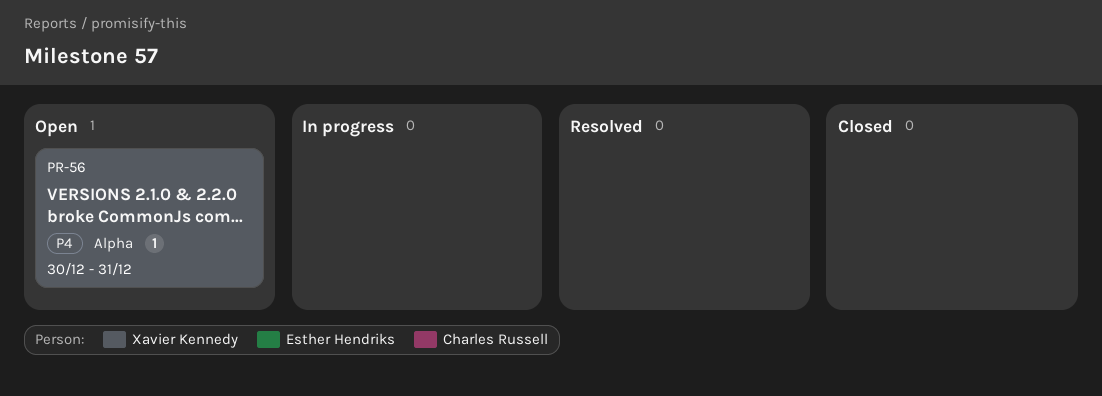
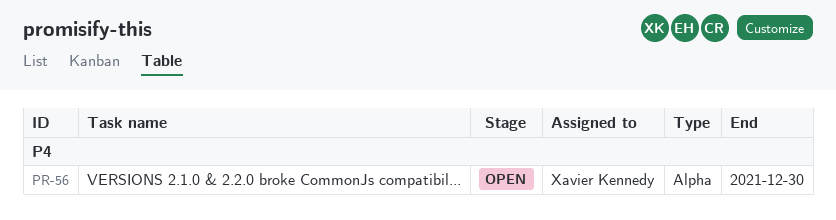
PR-56, due: Dec 31 -> Dec 30

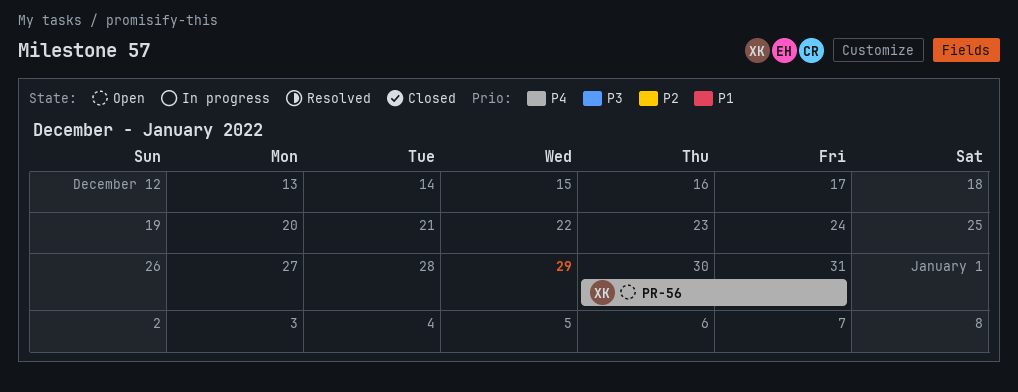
PR-56, due: Dec 30 -> Dec 31

